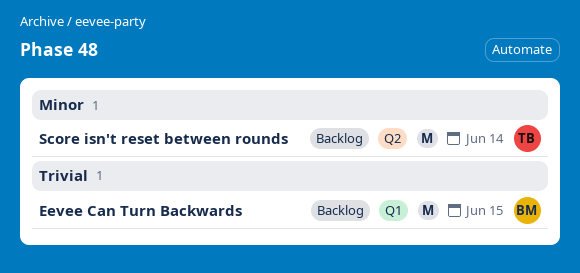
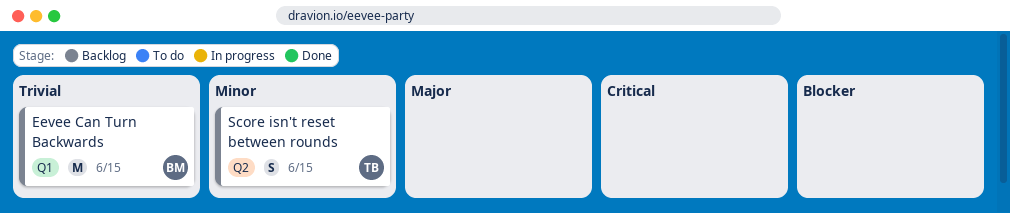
Score isn't reset between rounds, estimate: M -> S
Score isn't reset between rounds, due: Jun 14 -> Jun 15

